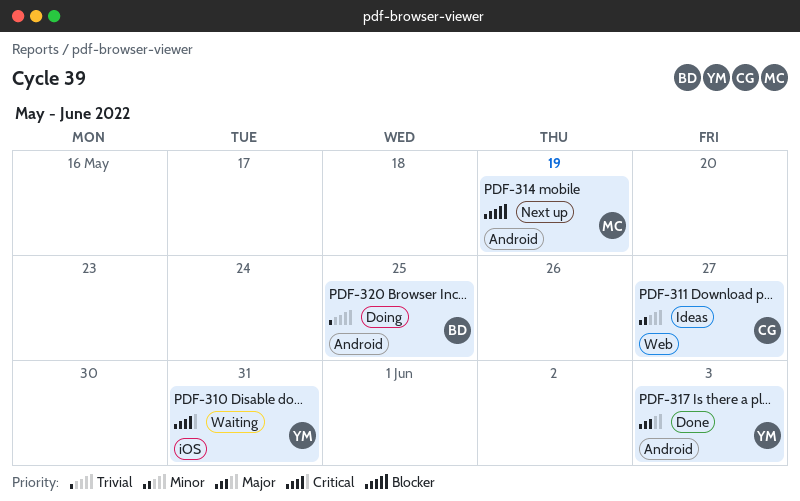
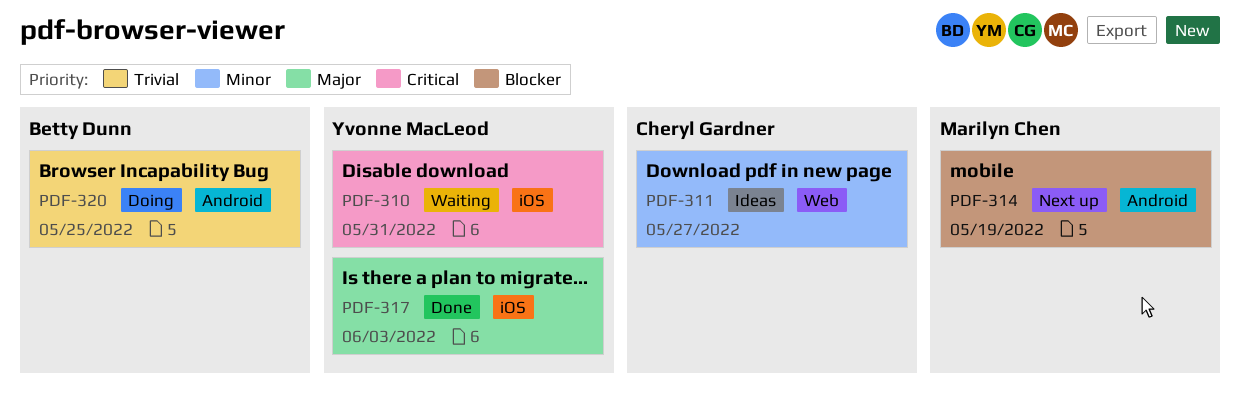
PDF-317, label: Android -> iOS

